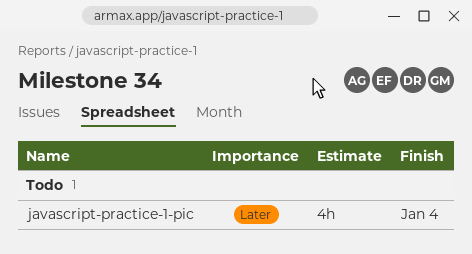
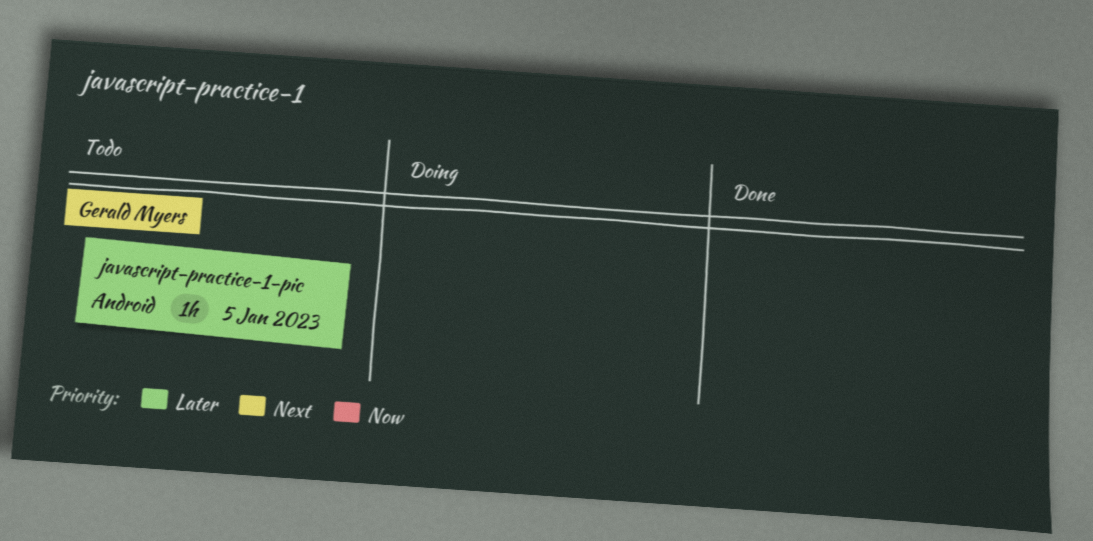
javascript-practice-1-pic, estimate: 4h -> 1h
javascript-practice-1-pic, due: Jan 4 -> Jan 5

